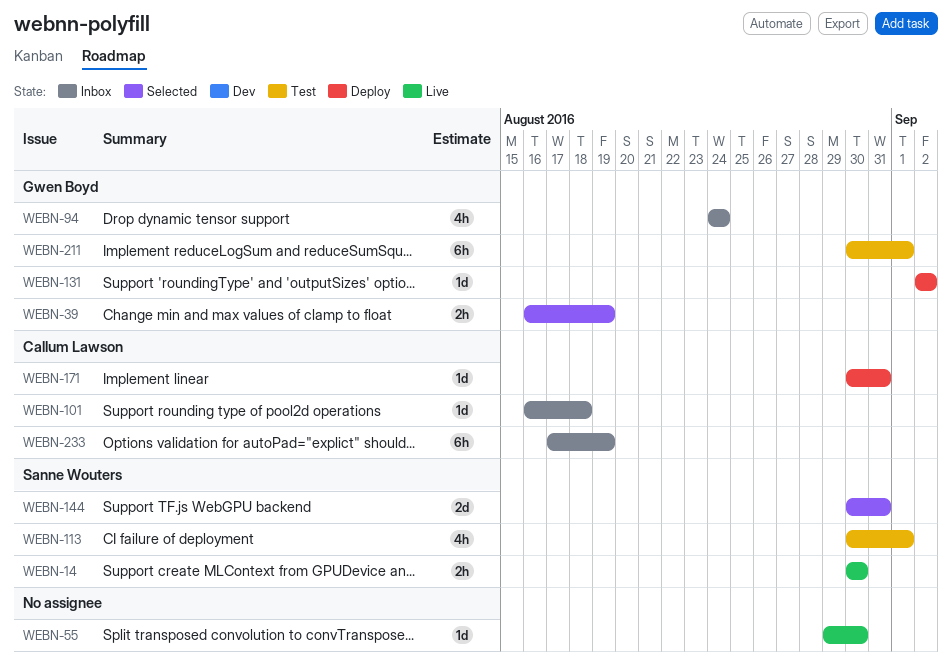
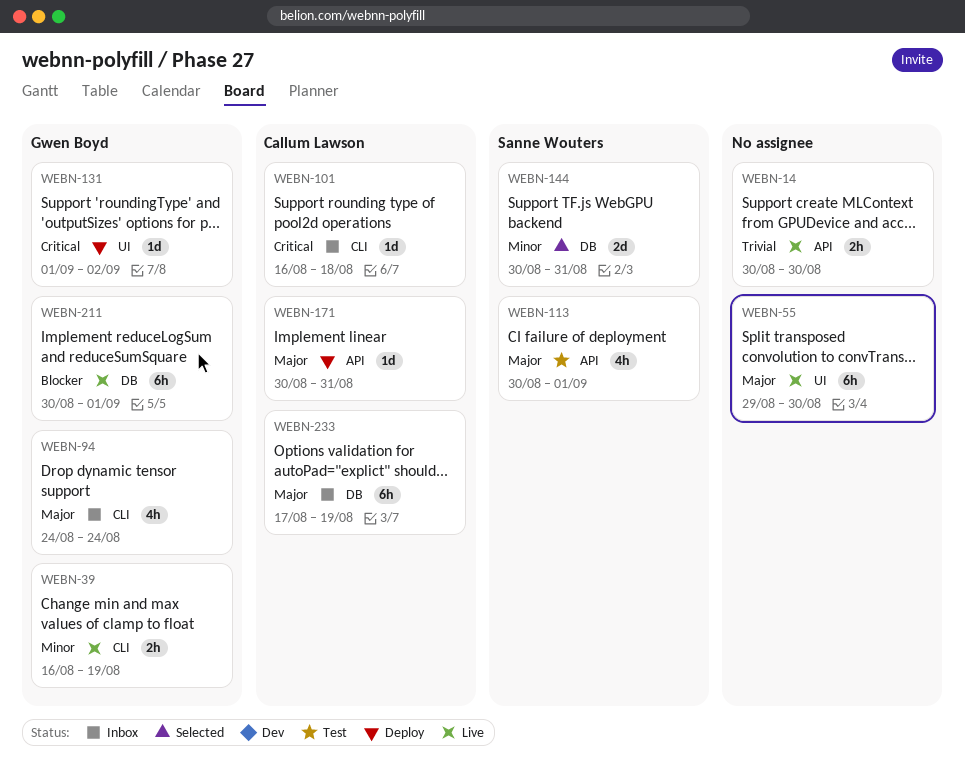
WEBN-14, owner: Sanne Wouters -> none
WEBN-39, status: Selected -> Live
WEBN-55, estimate: 1d -> 6h
WEBN-131, start: Sep 2 -> Sep 1
WEBN-211, status: Test -> Live

